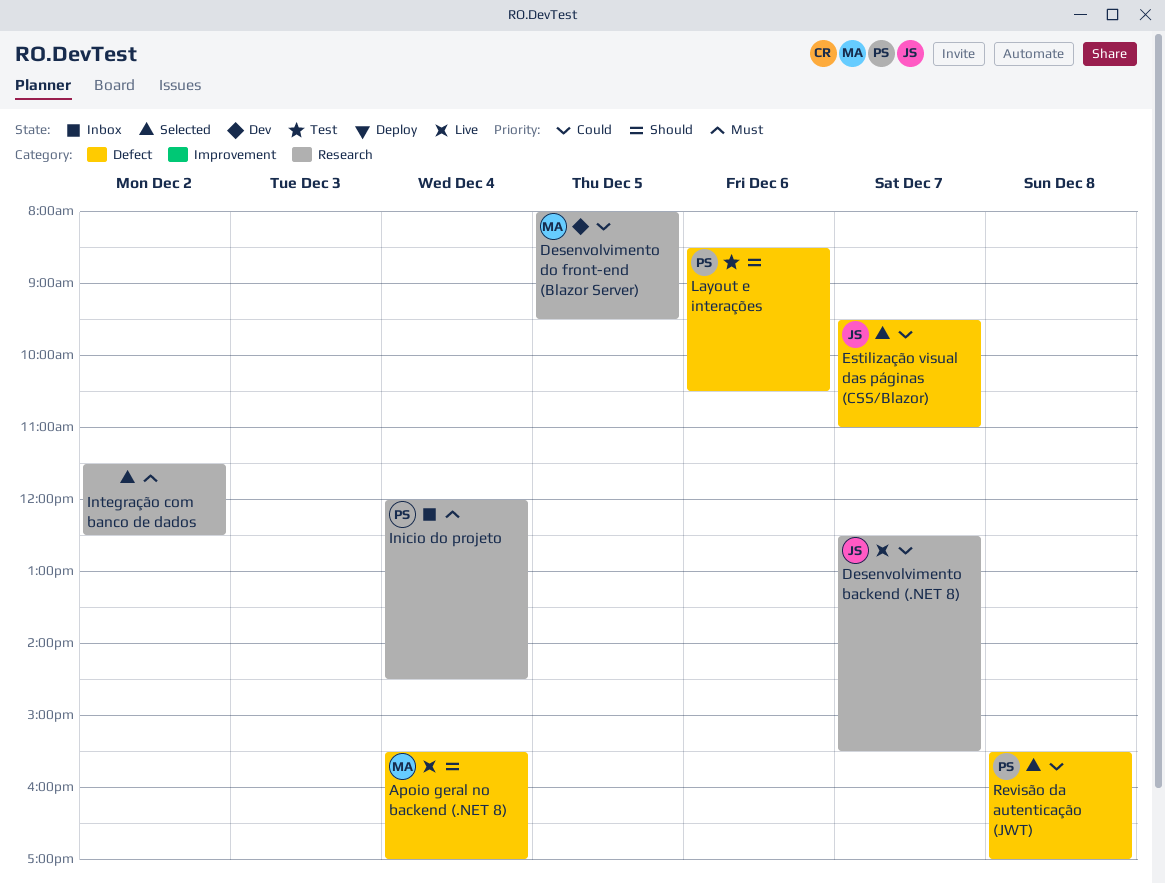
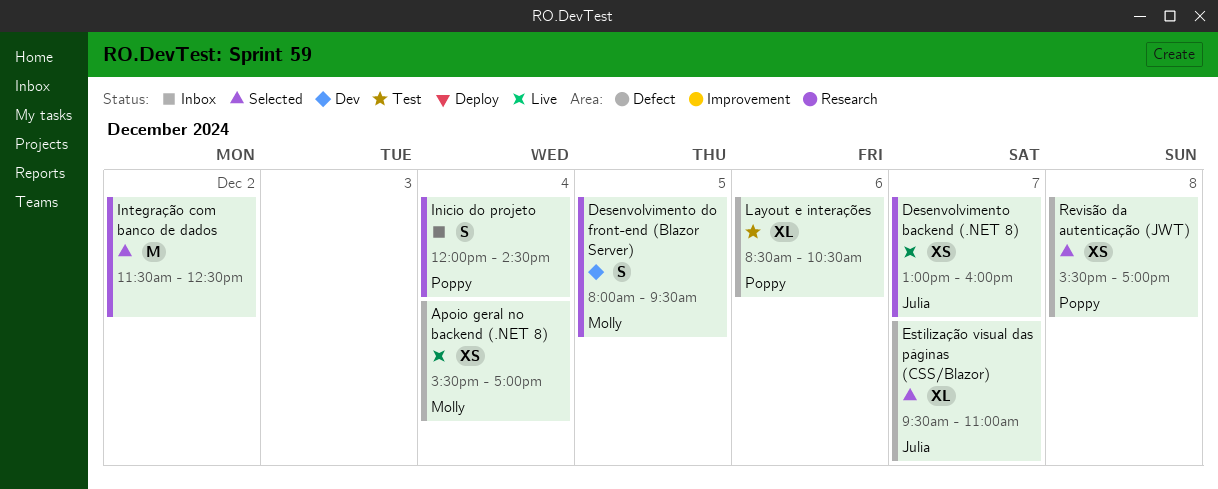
Desenvolvimento backend (.NET 8), begins: 12:30 -> 13:00
Desenvolvimento backend (.NET 8), ends: 15:30 -> 16:00

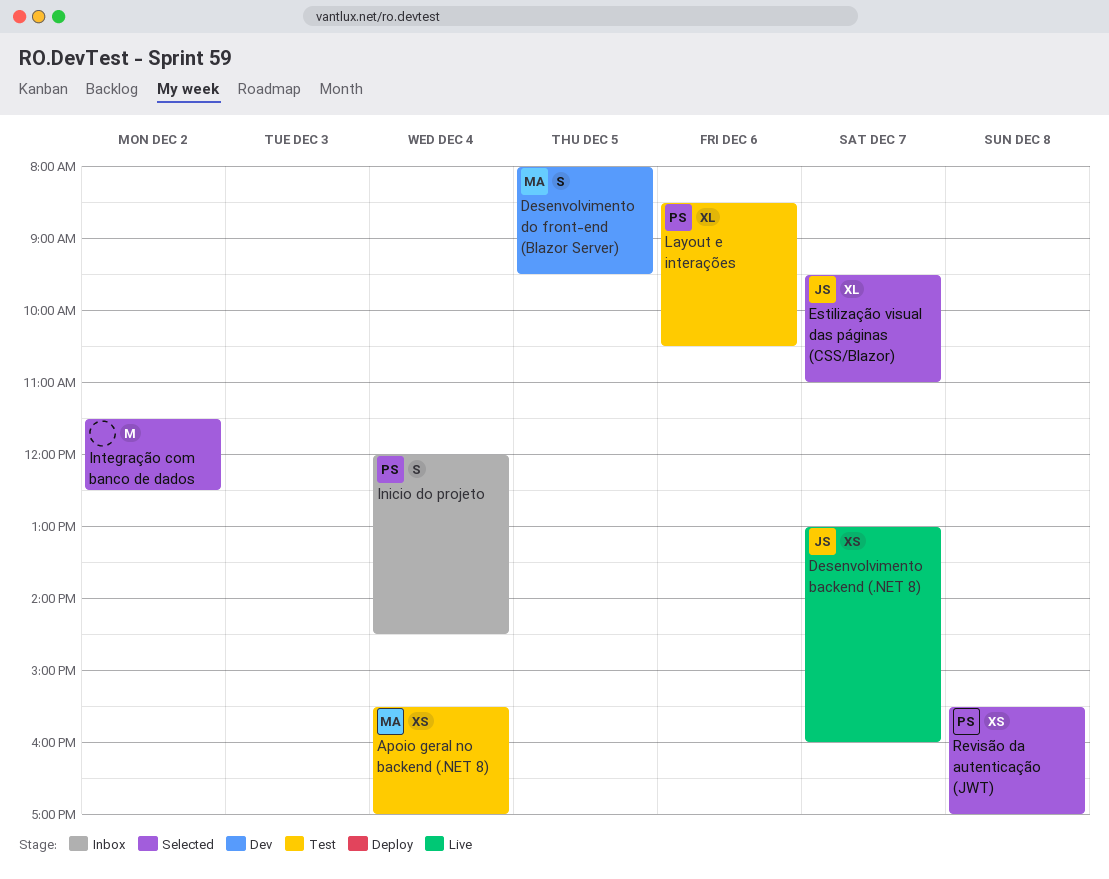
Apoio geral no backend (.NET 8), status: Live -> Test

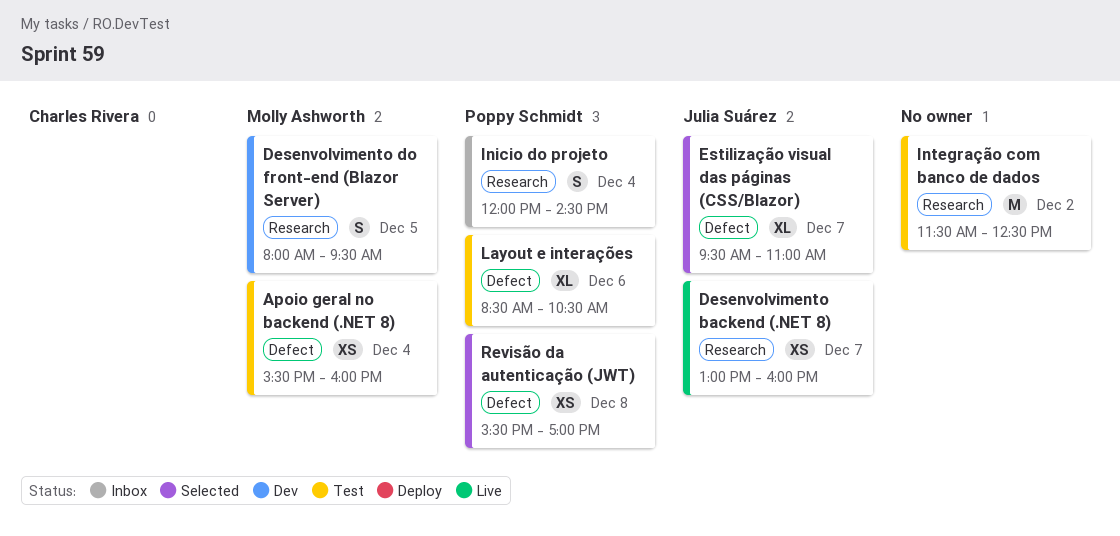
Apoio geral no backend (.NET 8), ends: 17:00 -> 16:00
Integração com banco de dados, status: Selected -> Test

